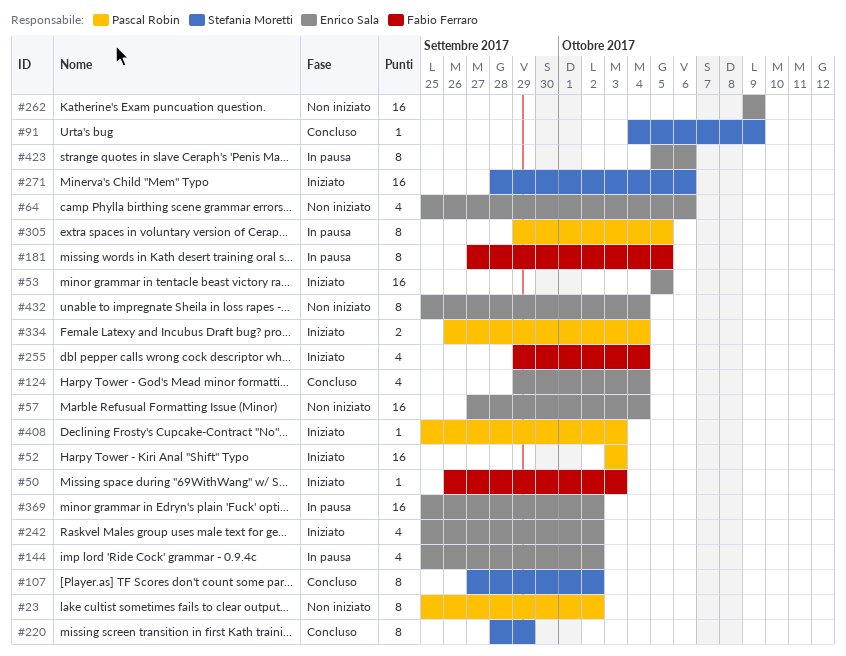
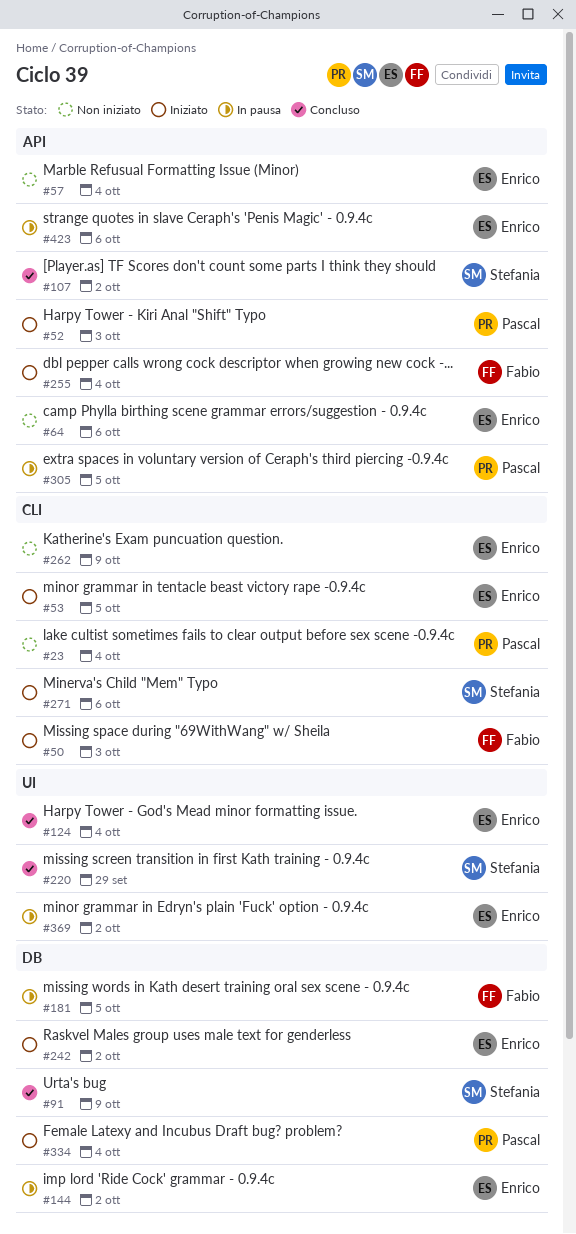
#23, due: Oct 2 -> Oct 4
#408: present -> none
#432: present -> none

